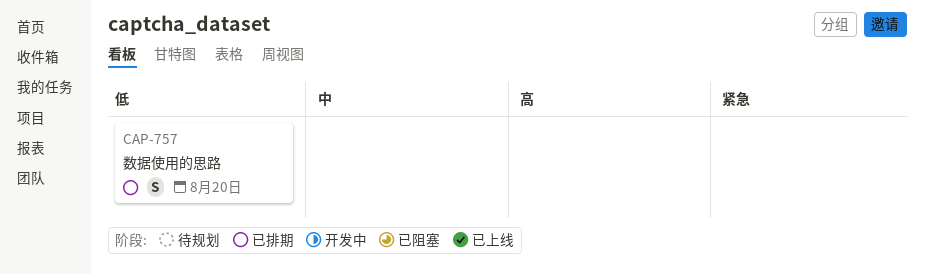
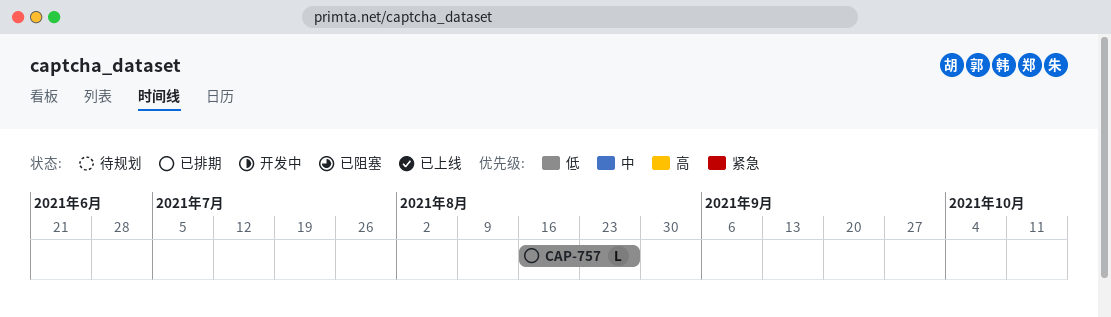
CAP-757, estimate: S -> L
CAP-757, due: Aug 20 -> Aug 27

